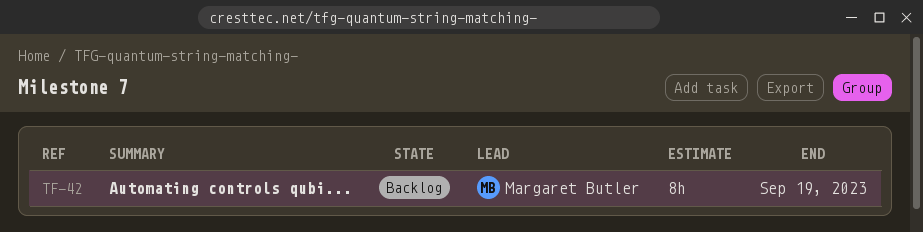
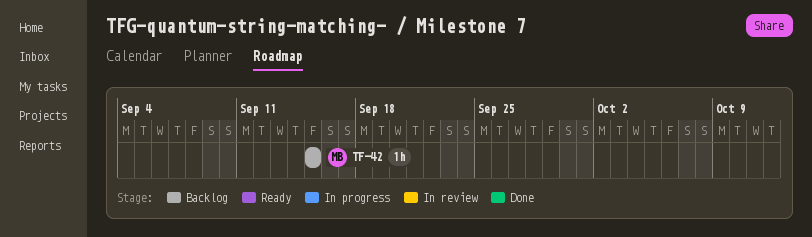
TF-42, estimate: 8h -> 1h
TF-42, due: Sep 19 -> Sep 15

